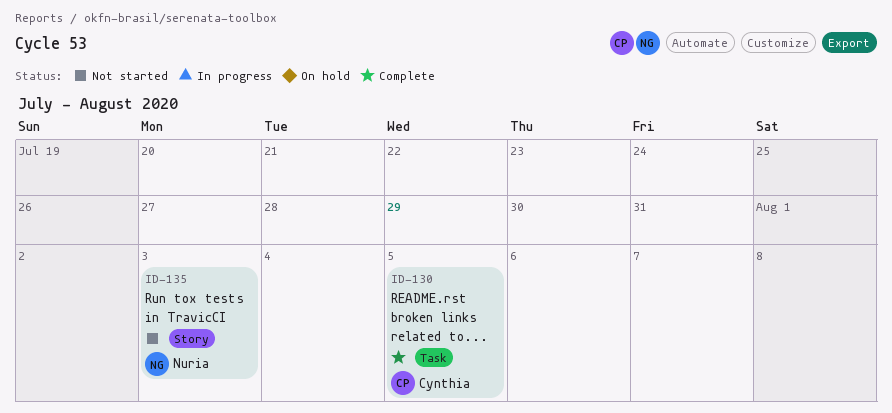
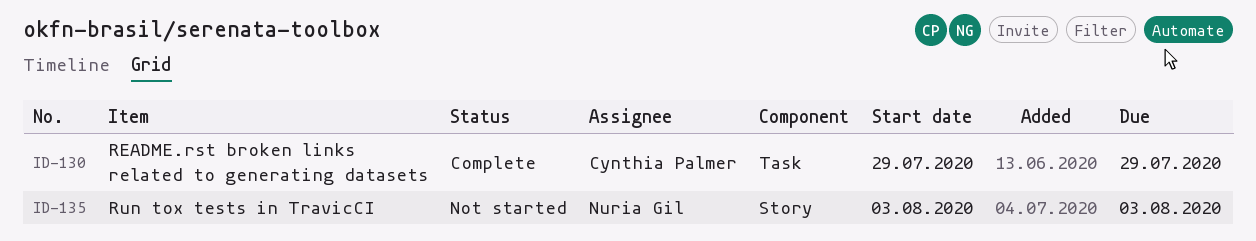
ID-130, due: Aug 5 -> Jul 29

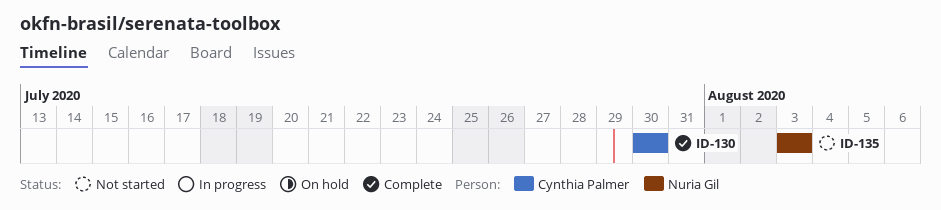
ID-130, start: Jul 29 -> Jul 30
ID-130, due: Jul 29 -> Jul 30

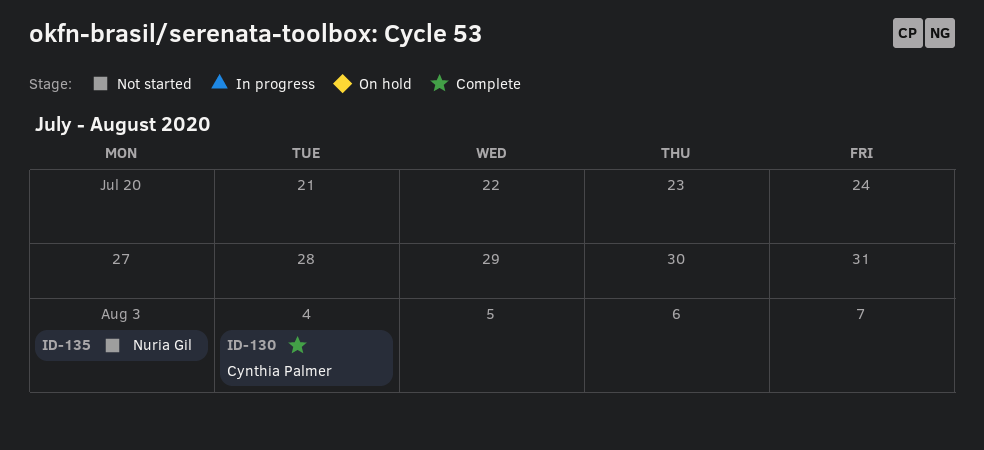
ID-130, due: Jul 30 -> Aug 4

